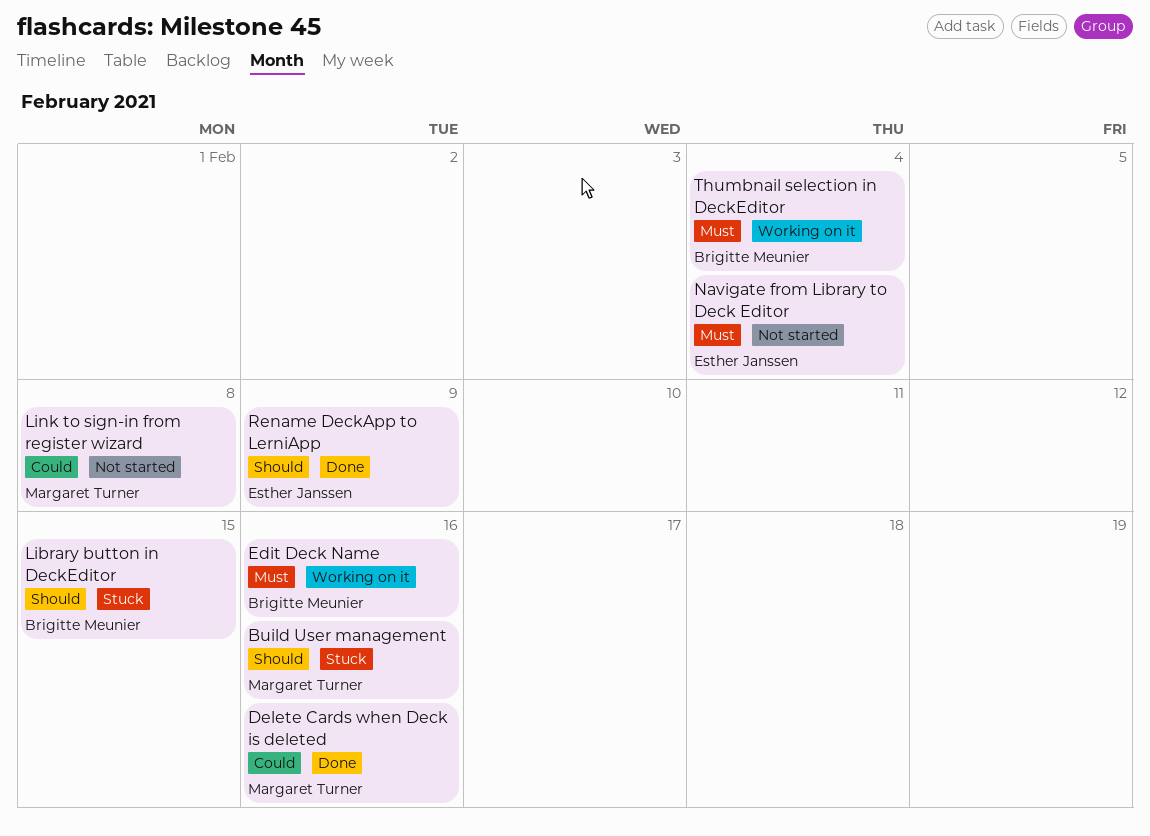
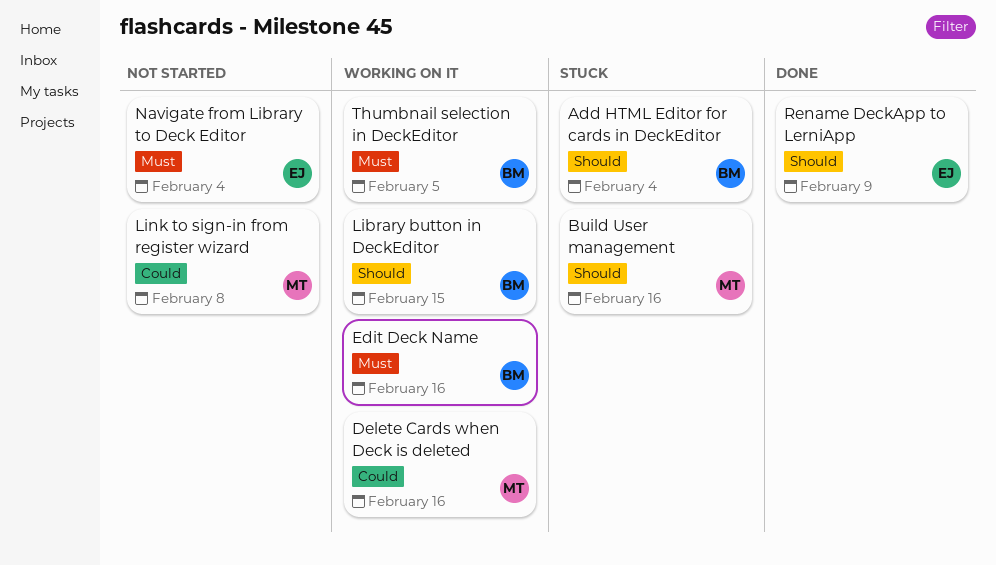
Add HTML Editor for cards in DeckEditor: none -> present
Delete Cards when Deck is deleted, status: Done -> Working on it
Library button in DeckEditor, status: Stuck -> Working on it
Thumbnail selection in DeckEditor, due: Feb 4 -> Feb 5

